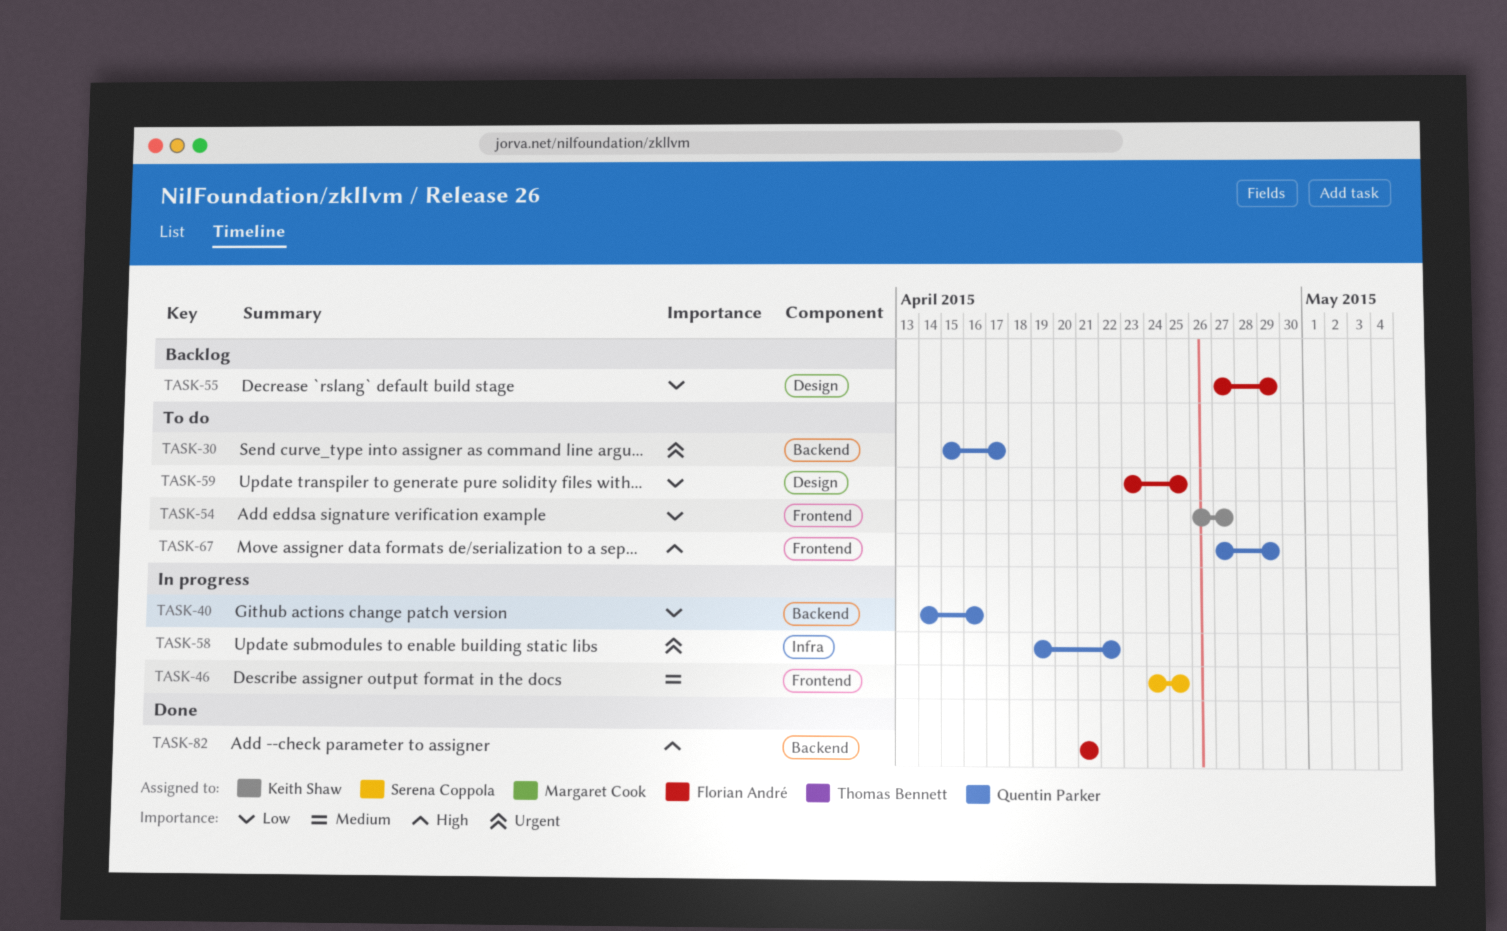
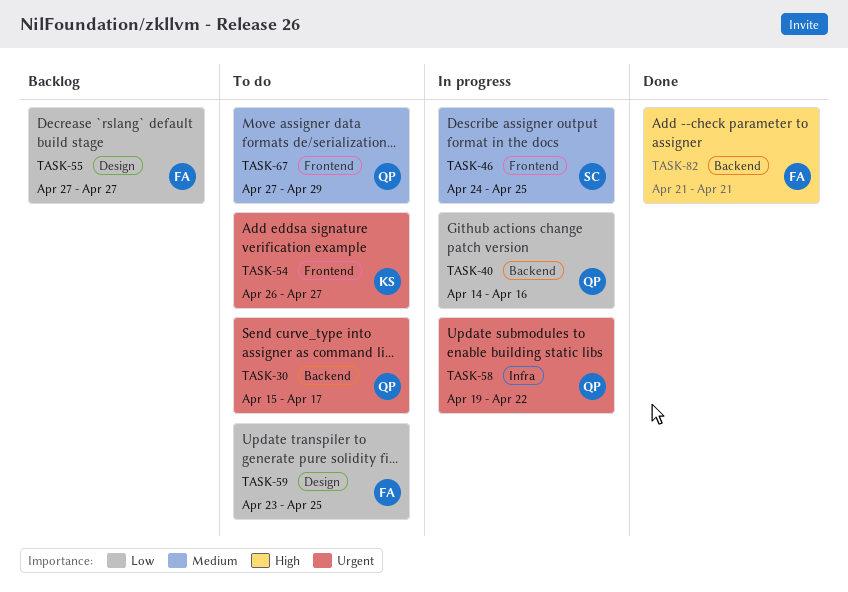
TASK-54, priority: Low -> Urgent
TASK-55, due: Apr 29 -> Apr 27
TASK-67, priority: High -> Medium

